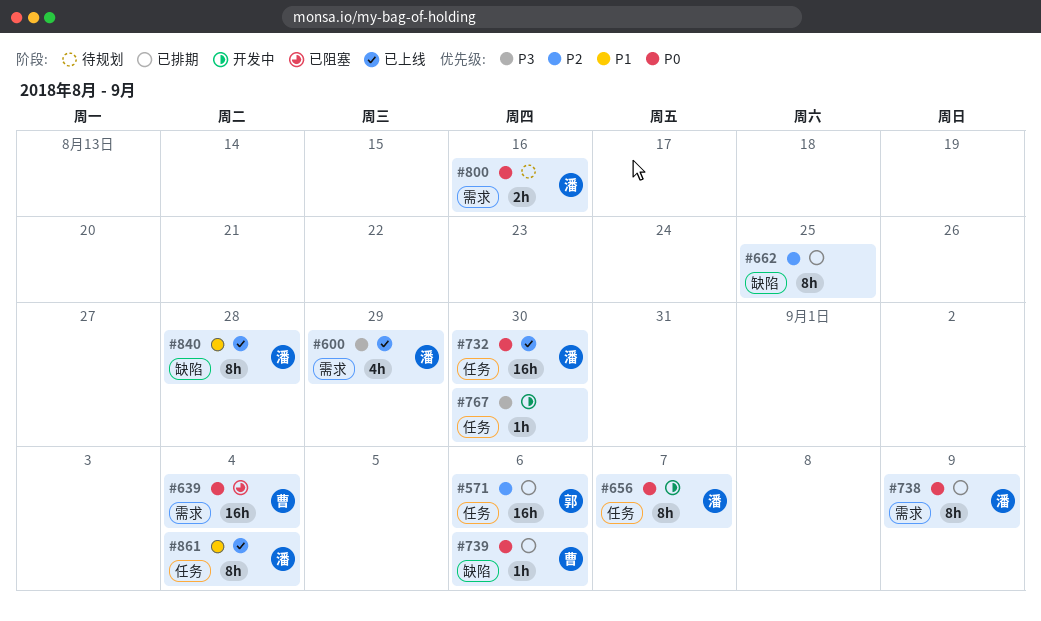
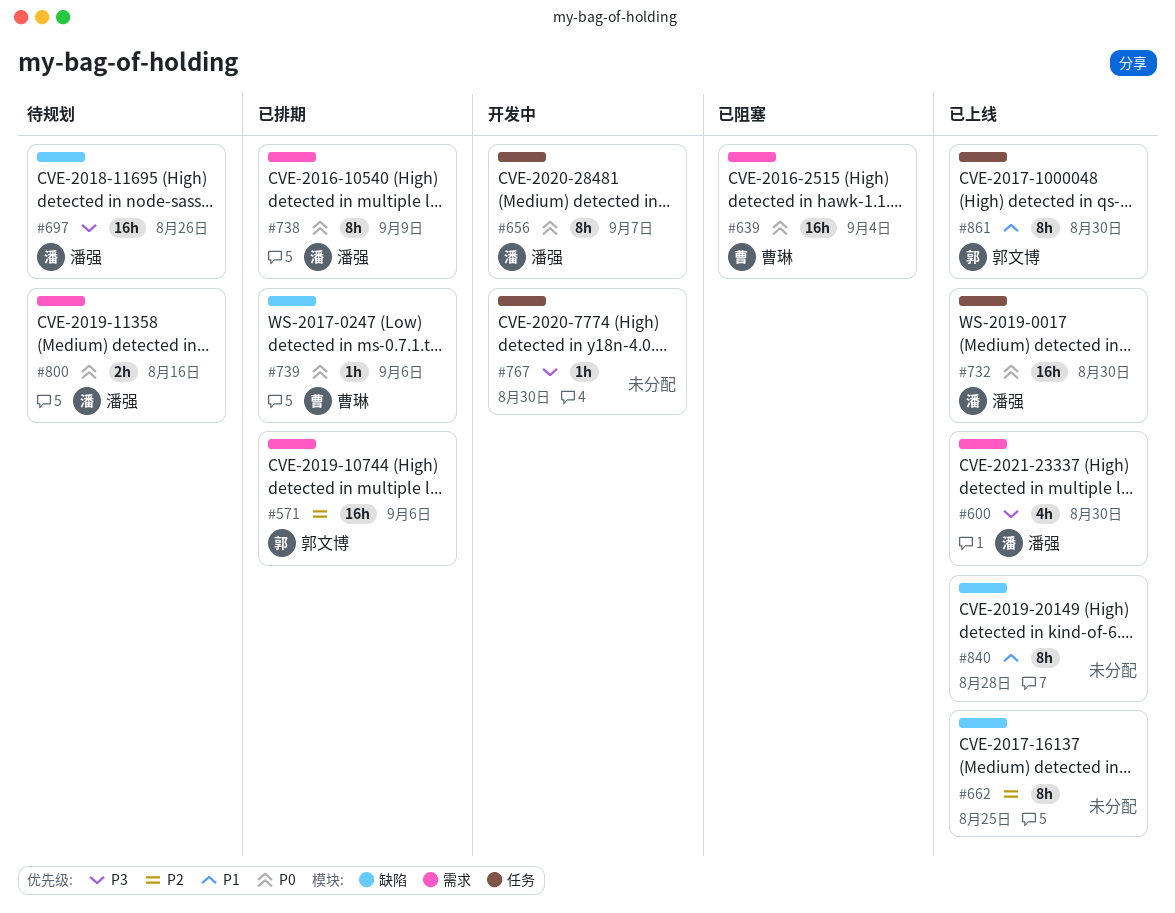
#571, label: 任务 -> 需求
#600, due: Aug 29 -> Aug 30
#662, status: 已排期 -> 已上线
#697: none -> present
#840, owner: 潘强 -> none
#861, owner: 潘强 -> 郭文博
#861, due: Sep 4 -> Aug 30

